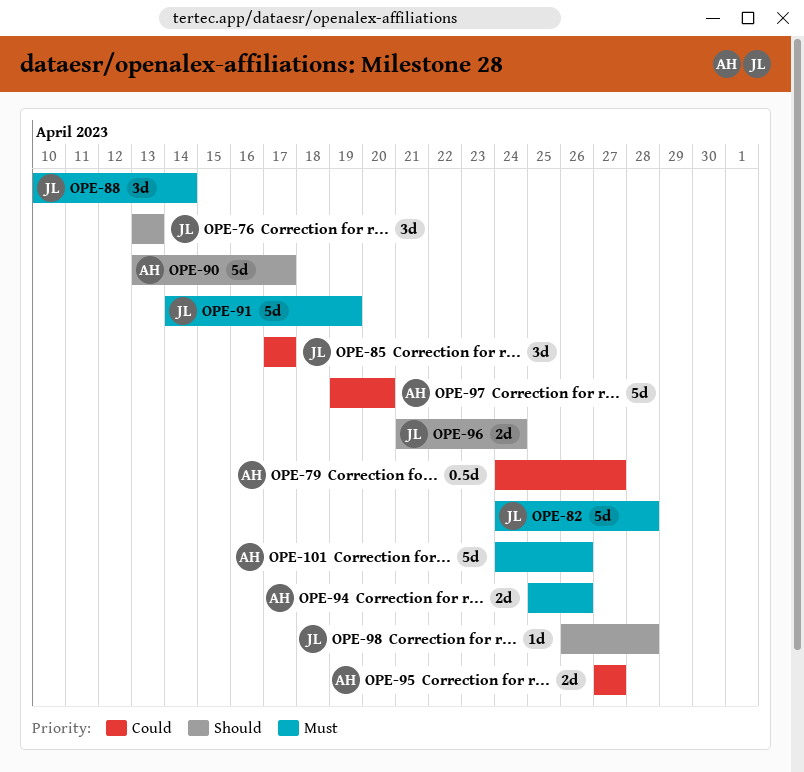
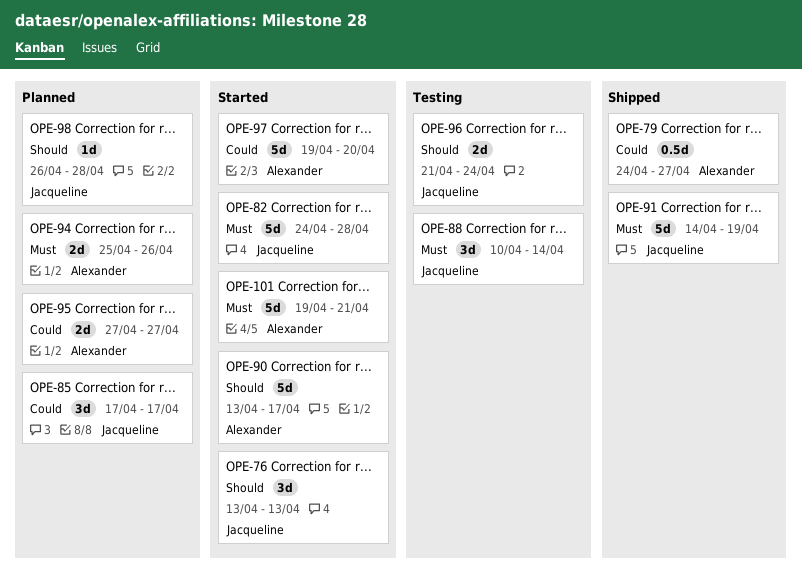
OPE-101, start: Apr 24 -> Apr 19
OPE-101, due: Apr 26 -> Apr 21

